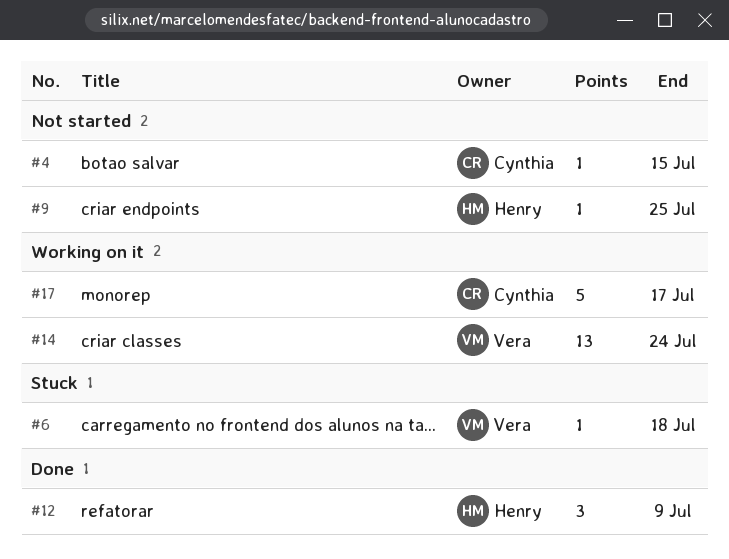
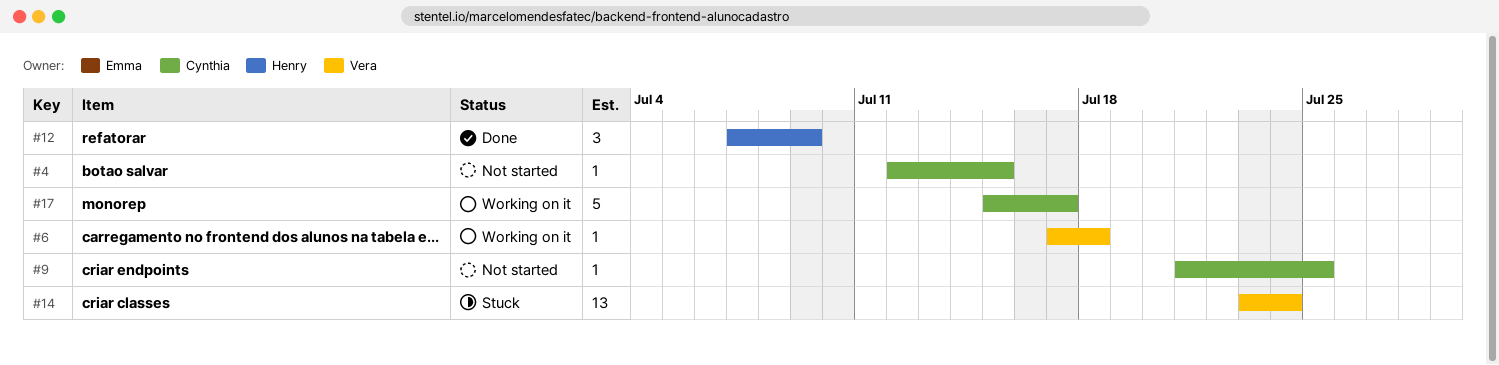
#6, status: Stuck -> Working on it
#9, owner: Henry -> Cynthia
#14, status: Working on it -> Stuck

